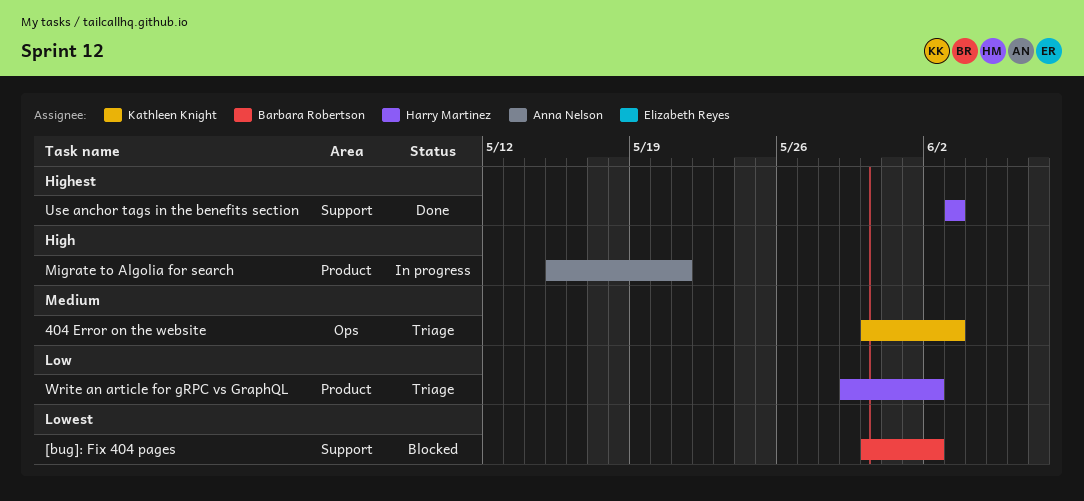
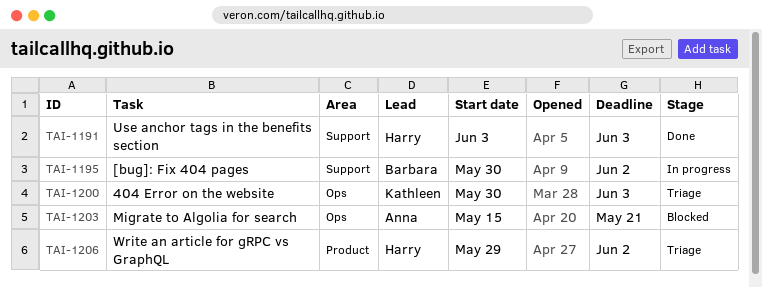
[bug]: Fix 404 pages, status: Blocked -> In progress
Migrate to Algolia for search, status: In progress -> Blocked
Migrate to Algolia for search, label: Product -> Ops

